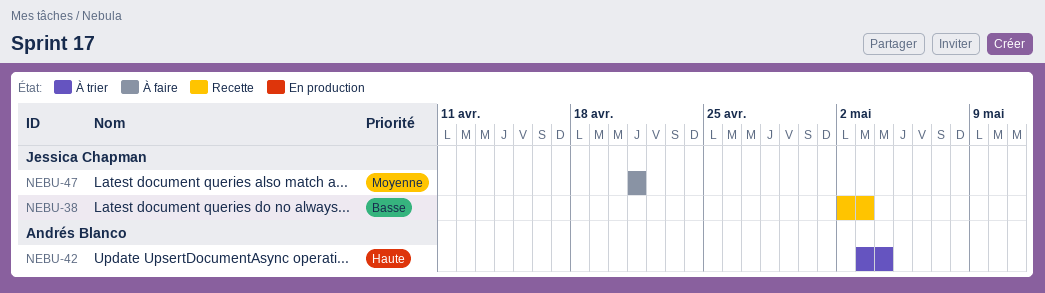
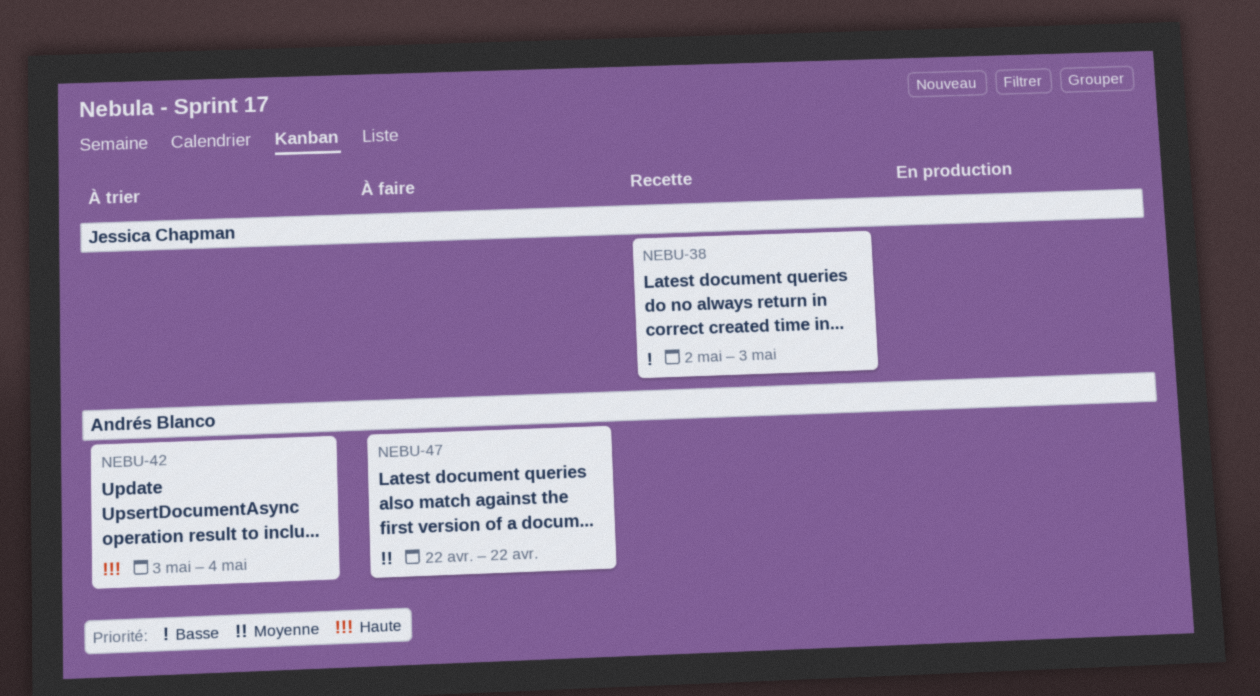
NEBU-47, owner: Jessica Chapman -> Andrés Blanco
NEBU-47, start: Apr 21 -> Apr 22
NEBU-47, due: Apr 21 -> Apr 22

